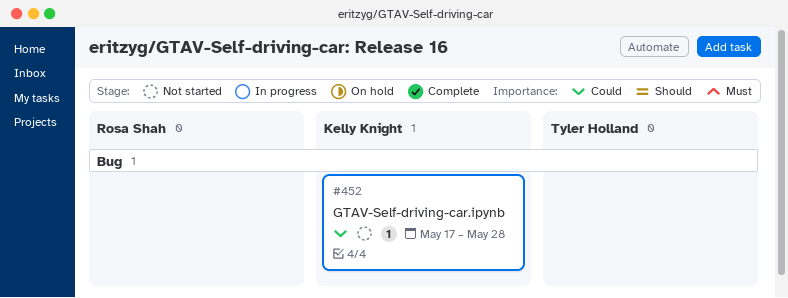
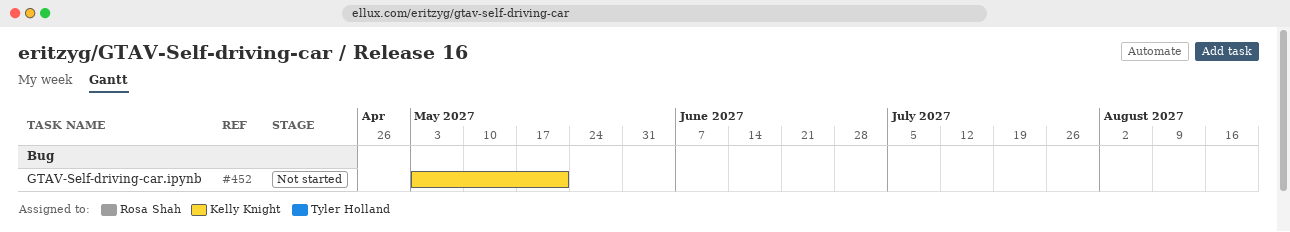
#452, start: May 17 -> May 3
#452, due: May 28 -> May 21

